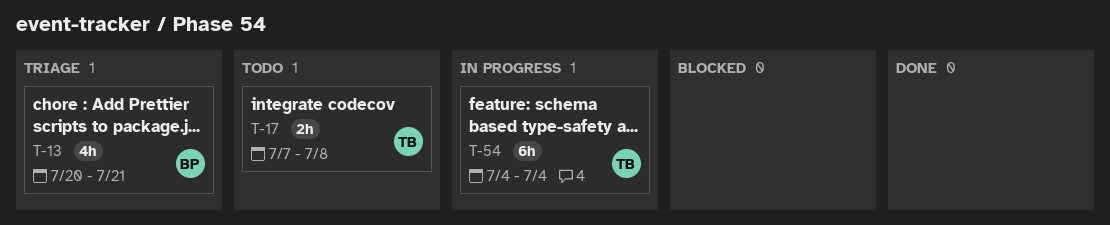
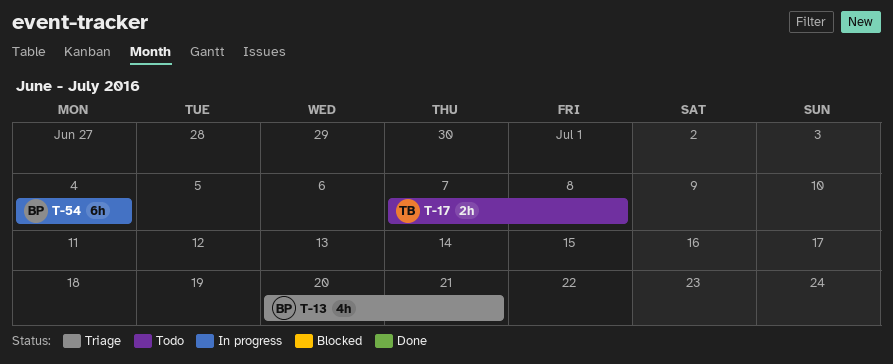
T-54, owner: TB -> BP

